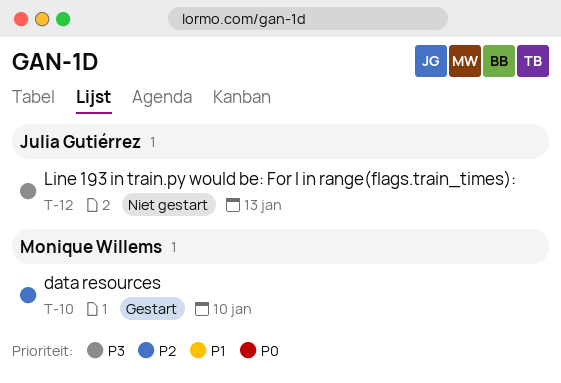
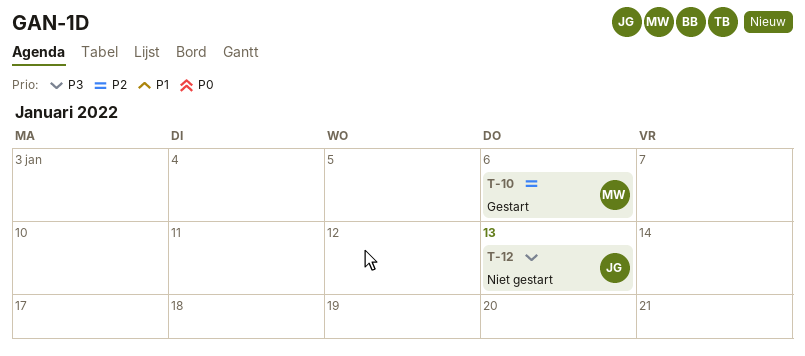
T-10, due: Jan 10 -> Jan 6

